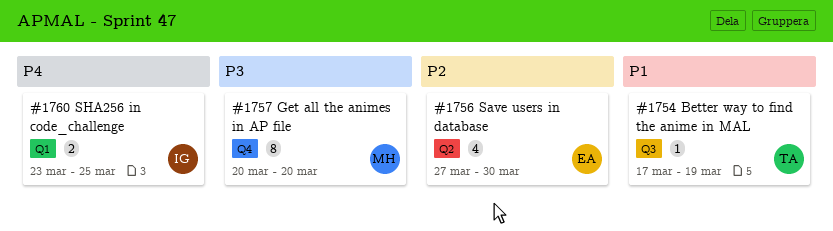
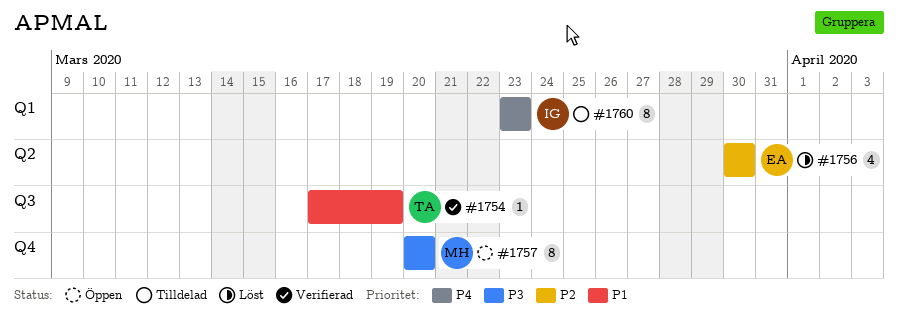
#1756, start: Mar 27 -> Mar 30
#1760, estimate: 2 -> 8
#1760, due: Mar 25 -> Mar 23

